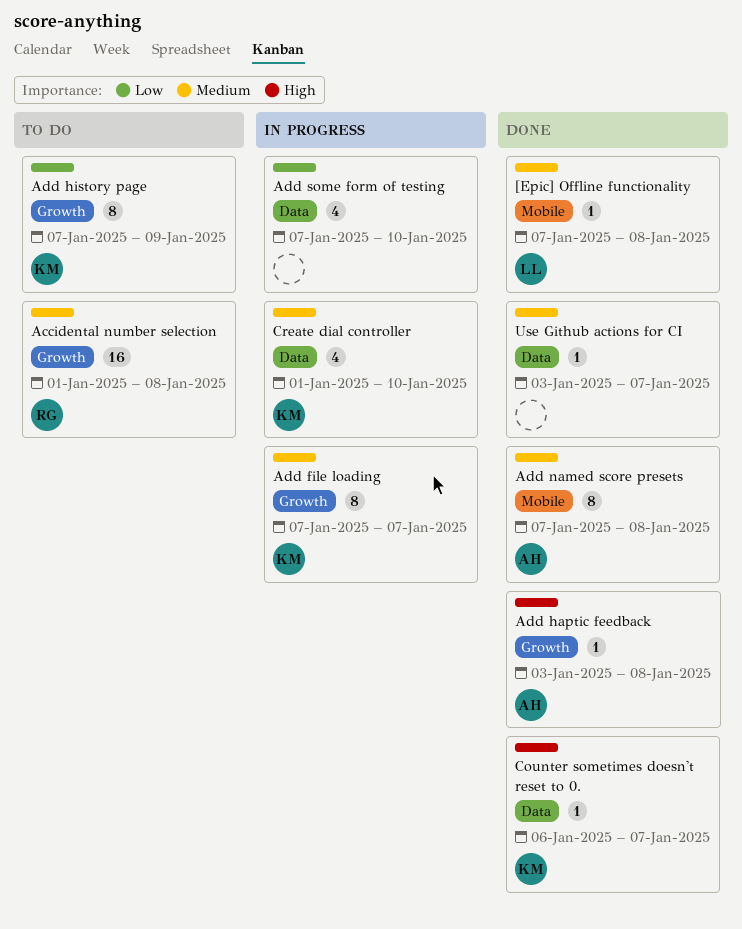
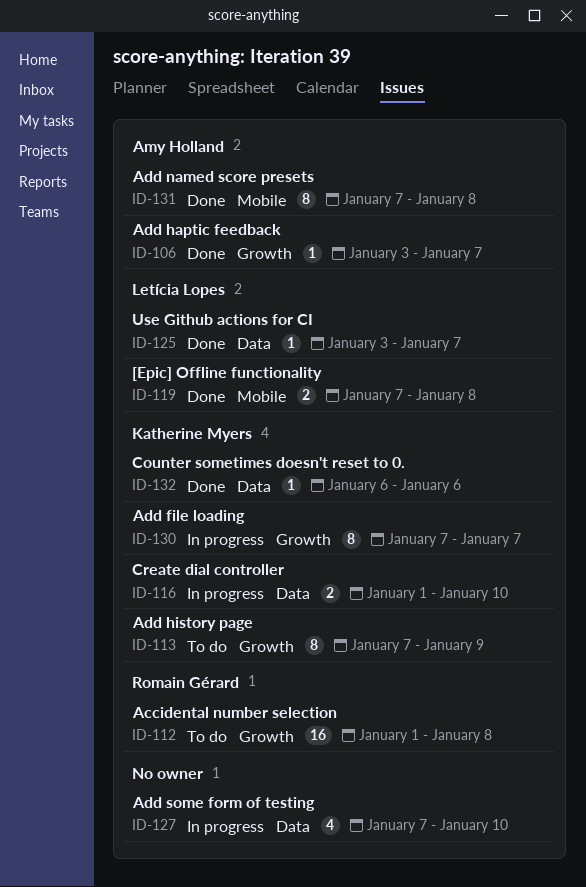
[Epic] Offline functionality, estimate: 1 -> 2
Add haptic feedback, due: Jan 8 -> Jan 7
Counter sometimes doesn't reset to 0., due: Jan 7 -> Jan 6
Create dial controller, estimate: 4 -> 2
Use Github actions for CI, owner: none -> Letícia Lopes

